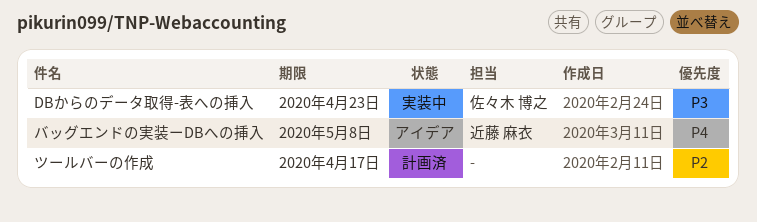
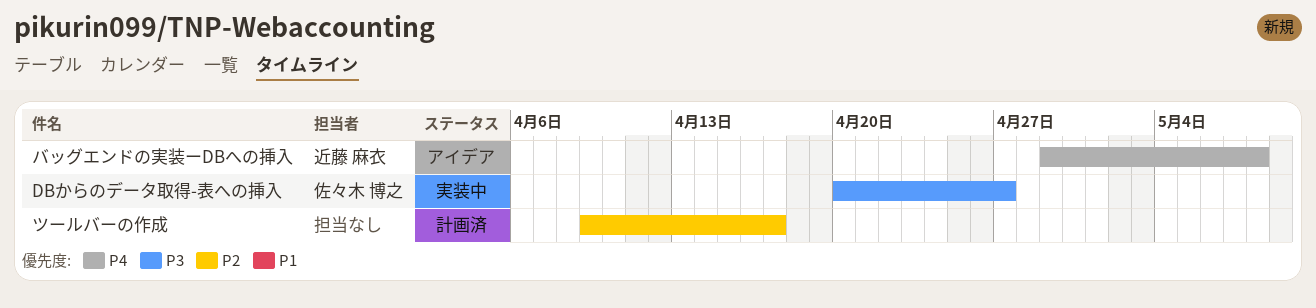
DBからのデータ取得-表への挿入, due: Apr 23 -> Apr 27

